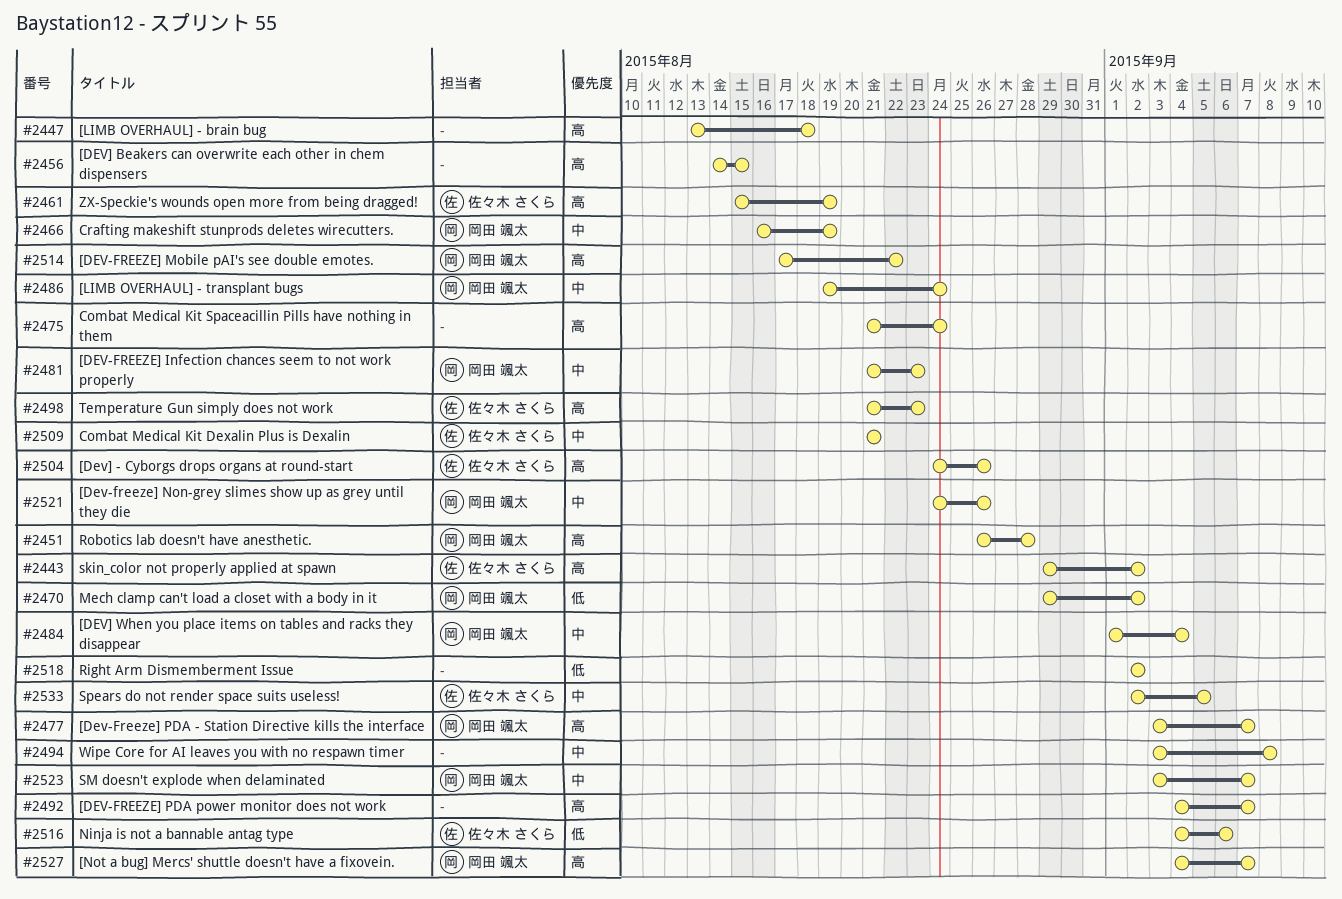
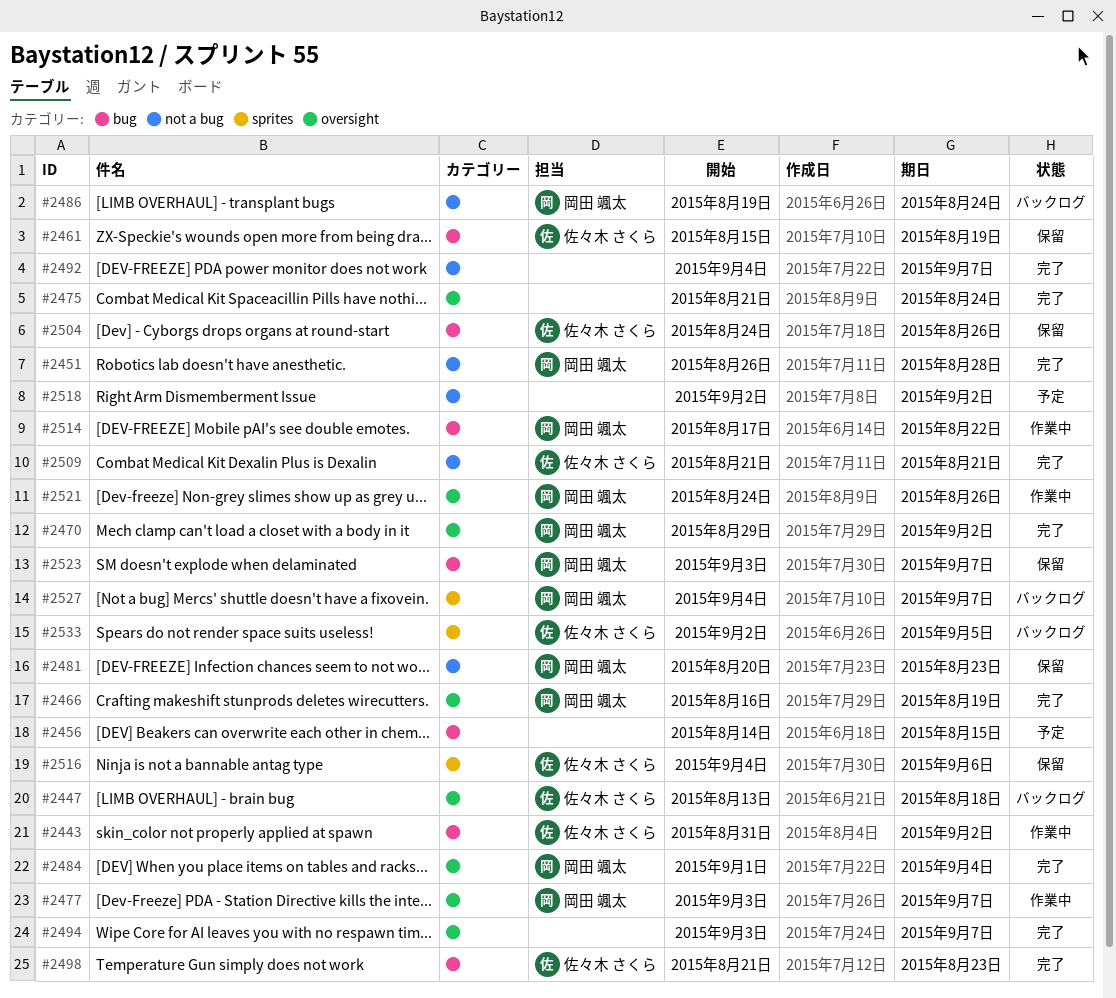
#2443, start: Aug 29 -> Aug 31
#2447, owner: none -> 佐々木 さくら
#2481, start: Aug 21 -> Aug 20
#2494, due: Sep 8 -> Sep 7

